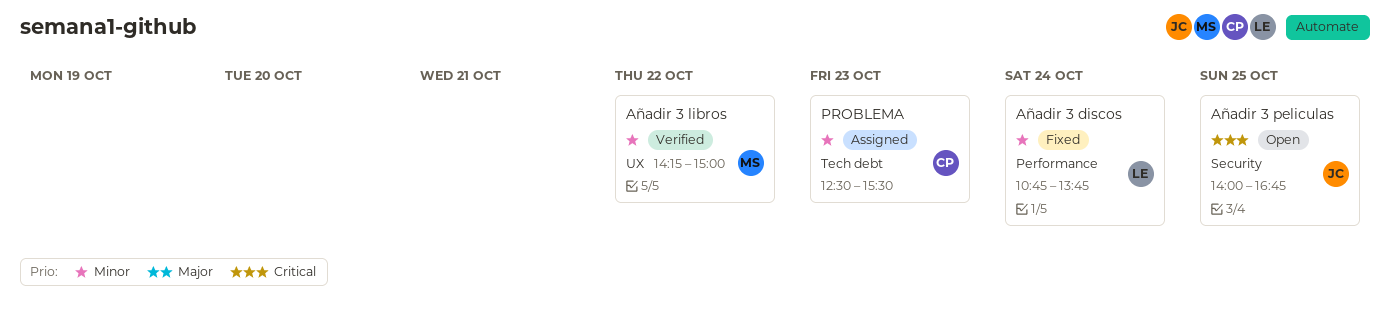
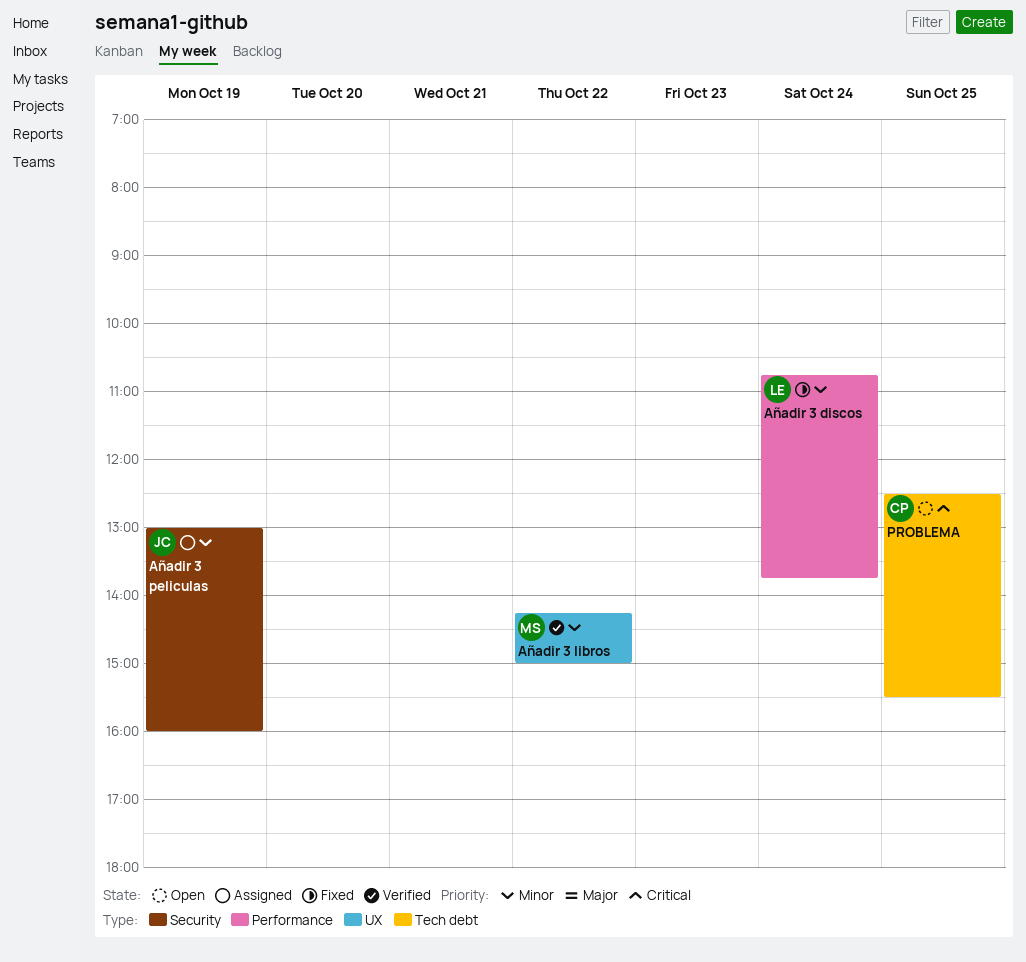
Añadir 3 peliculas, status: Open -> Assigned
Añadir 3 peliculas, priority: Critical -> Minor
Añadir 3 peliculas, day: Oct 25 -> Oct 19
Añadir 3 peliculas, begins: 14:00 -> 13:00
Añadir 3 peliculas, ends: 16:45 -> 16:00
PROBLEMA, status: Assigned -> Open
PROBLEMA, priority: Minor -> Critical
PROBLEMA, day: Oct 23 -> Oct 25

